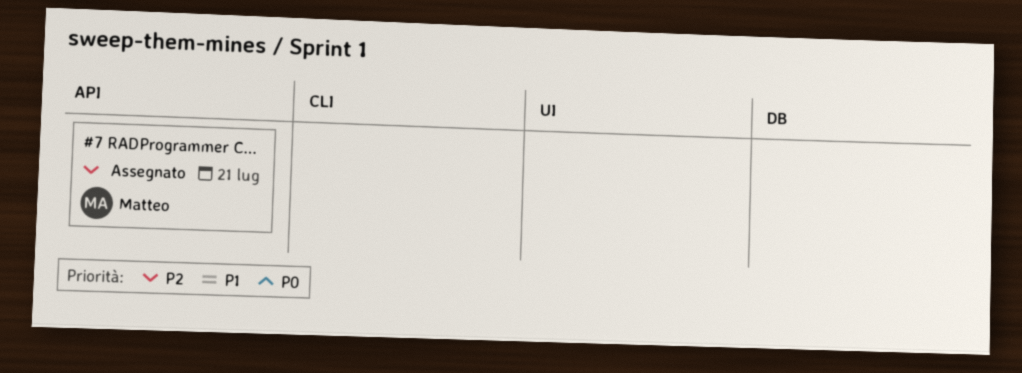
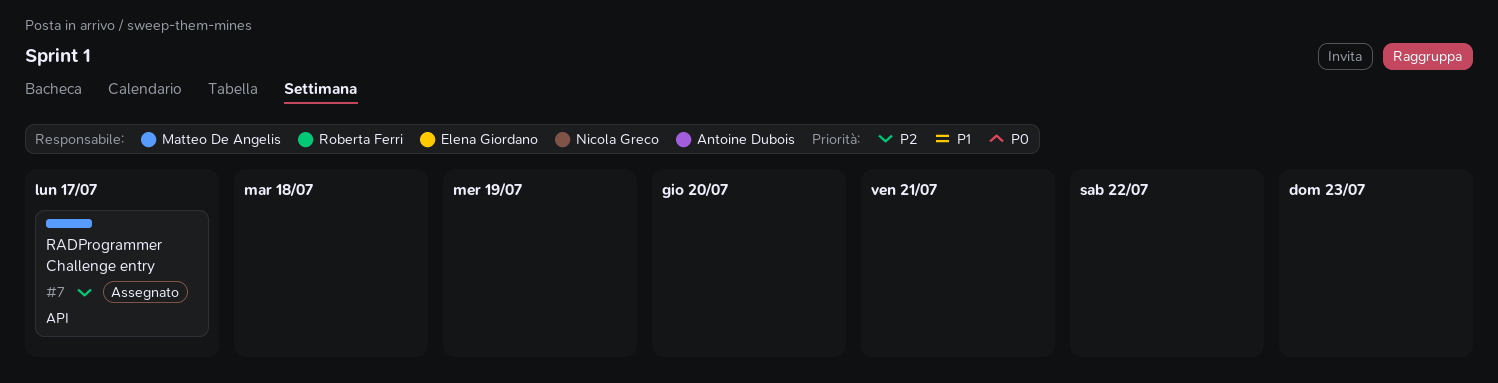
#7, due: Jul 21 -> Jul 17

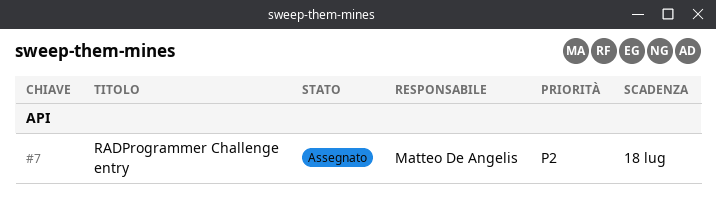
#7, due: Jul 17 -> Jul 18

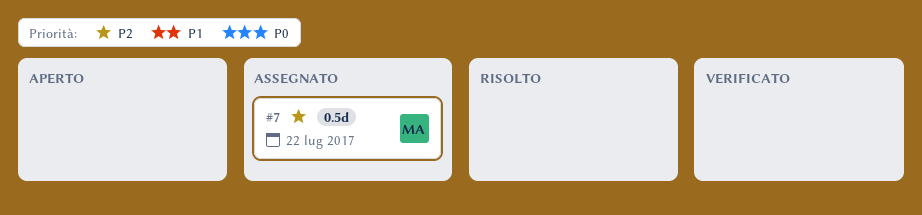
#7, due: Jul 18 -> Jul 22

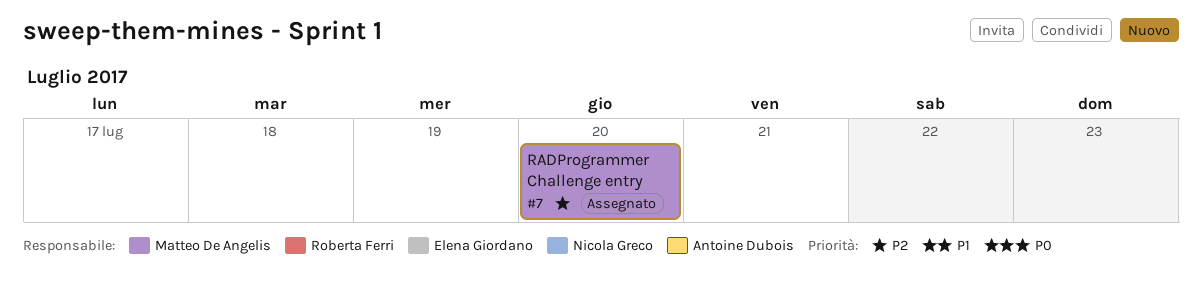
#7, due: Jul 22 -> Jul 20

